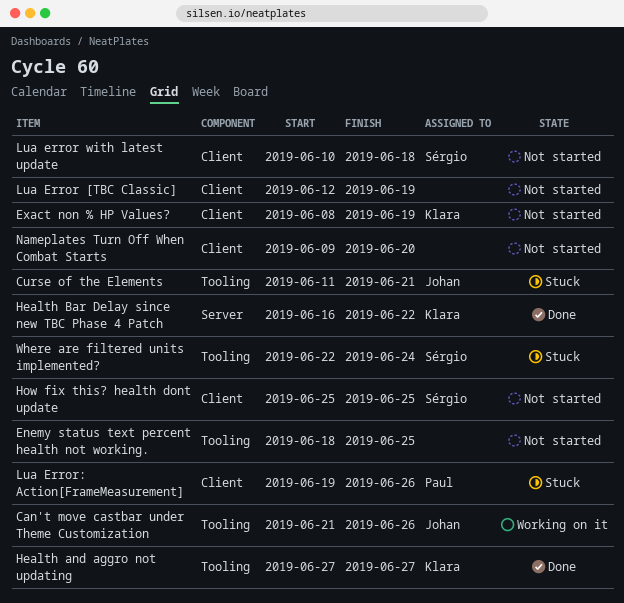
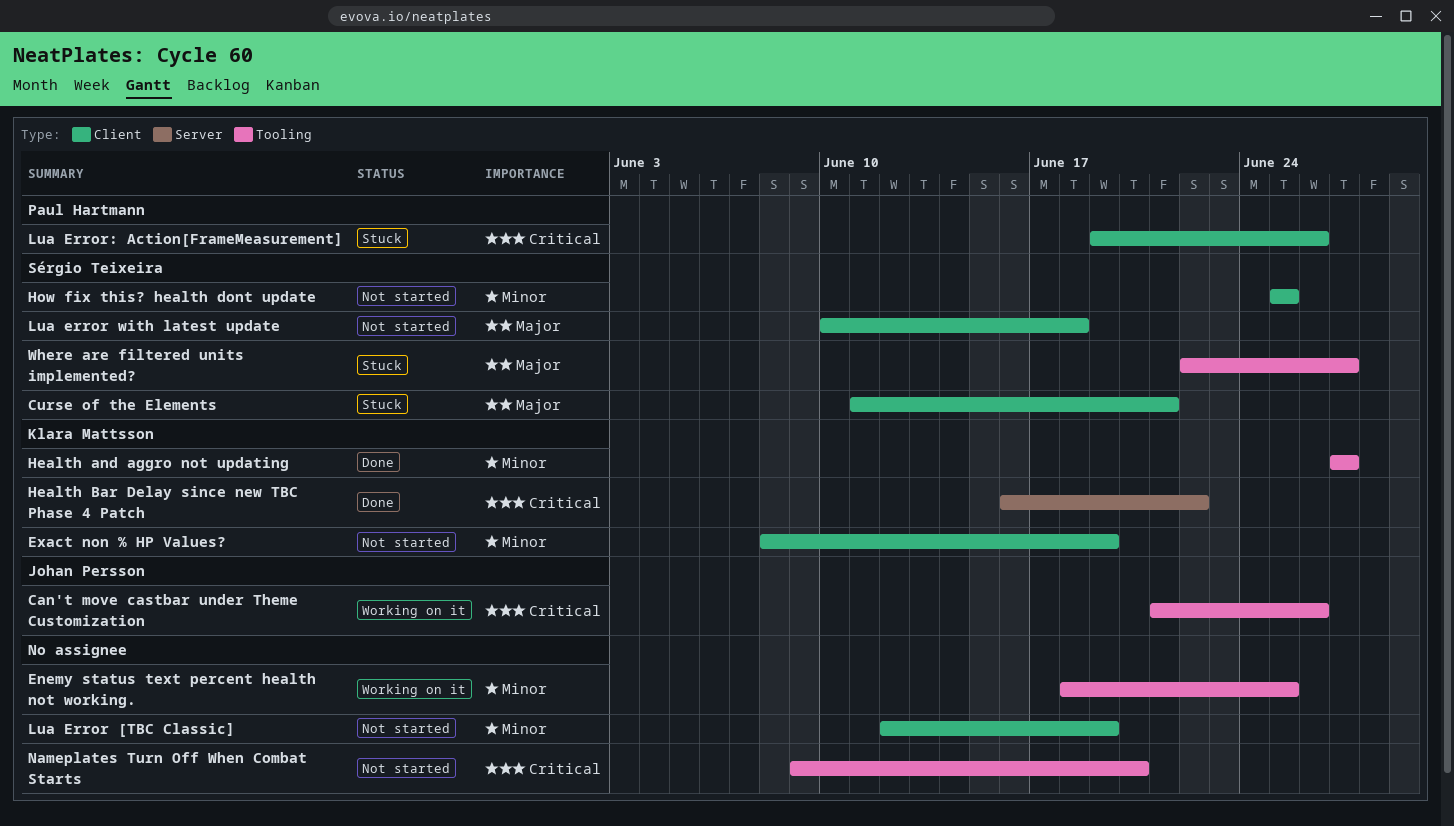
Curse of the Elements, owner: Johan Persson -> Sérgio Teixeira
Curse of the Elements, label: Tooling -> Client
Enemy status text percent health not working., status: Not started -> Working on it
Nameplates Turn Off When Combat Starts, label: Client -> Tooling
Where are filtered units implemented?, due: Jun 24 -> Jun 27

